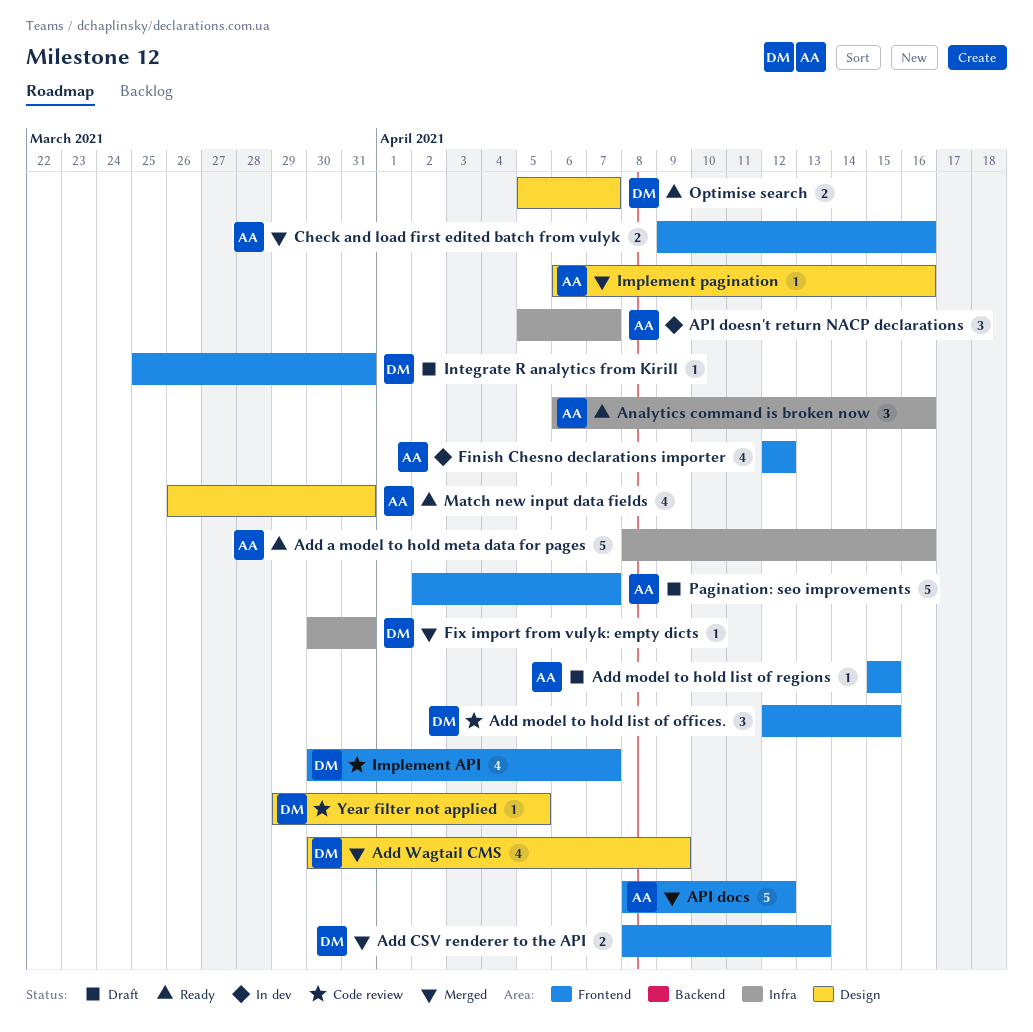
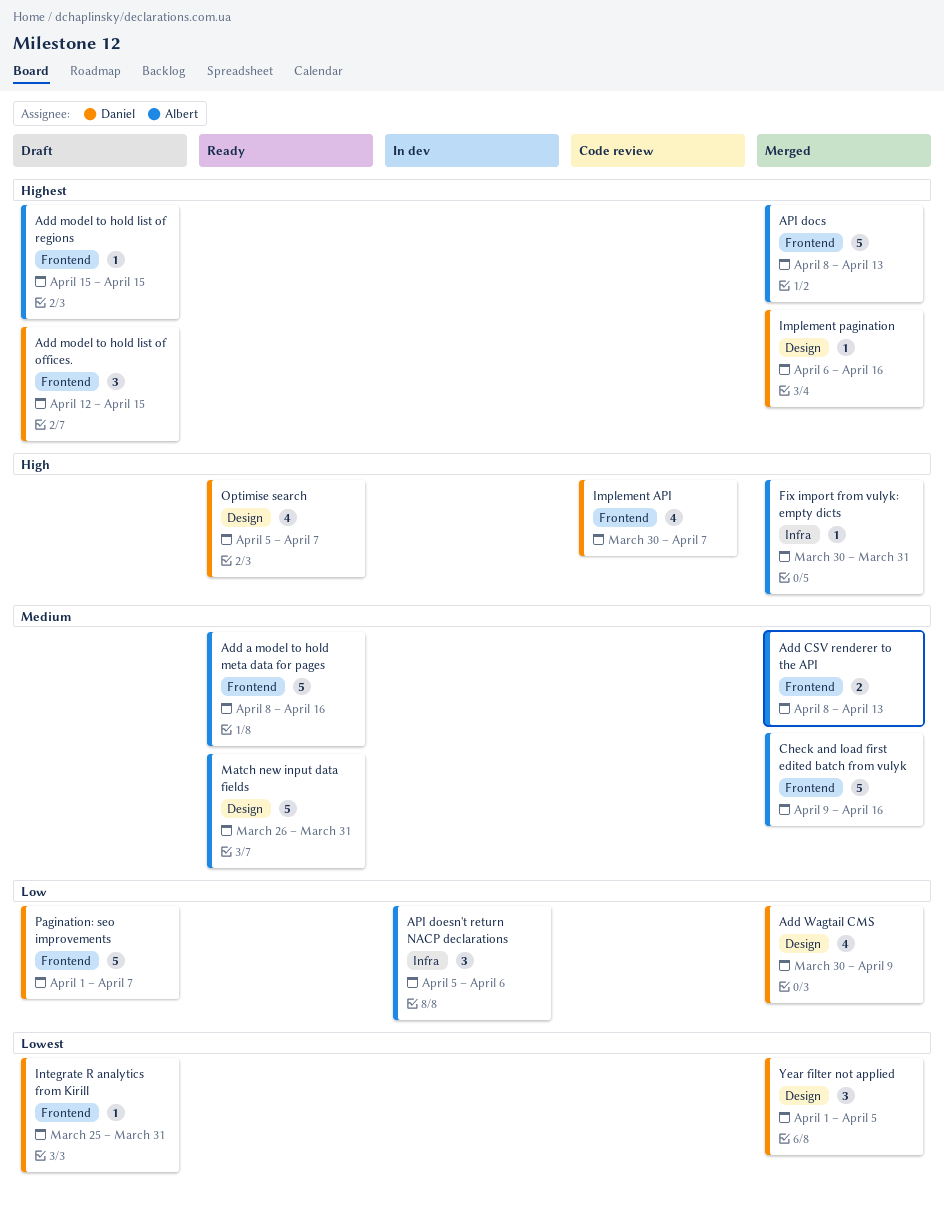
Add a model to hold meta data for pages, label: Infra -> Frontend
Add CSV renderer to the API, owner: Daniel -> Albert
Add model to hold list of offices., status: Code review -> Draft
Analytics command is broken now: present -> none
API docs, due: Apr 12 -> Apr 13
API doesn't return NACP declarations, due: Apr 7 -> Apr 6
Check and load first edited batch from vulyk, estimate: 2 -> 5
Finish Chesno declarations importer: present -> none
Fix import from vulyk: empty dicts, owner: Daniel -> Albert
Implement pagination, owner: Albert -> Daniel
Match new input data fields, estimate: 4 -> 5
Optimise search, estimate: 2 -> 4
Pagination: seo improvements, owner: Albert -> Daniel
Pagination: seo improvements, start: Apr 2 -> Apr 1
Year filter not applied, status: Code review -> Merged
Year filter not applied, estimate: 1 -> 3
Year filter not applied, start: Mar 29 -> Apr 1

